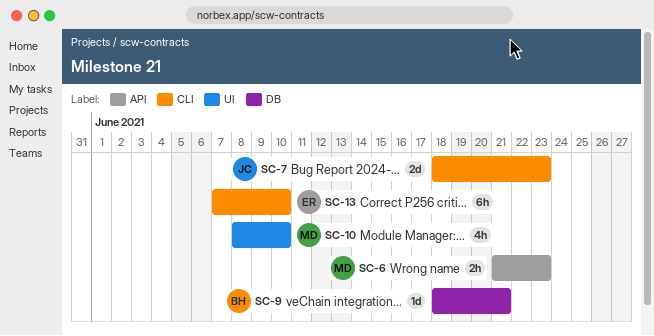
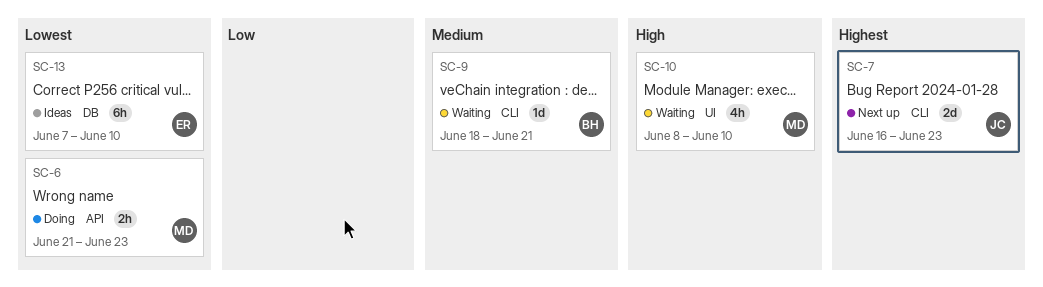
SC-7, start: Jun 18 -> Jun 16
SC-9, label: DB -> CLI
SC-13, label: CLI -> DB

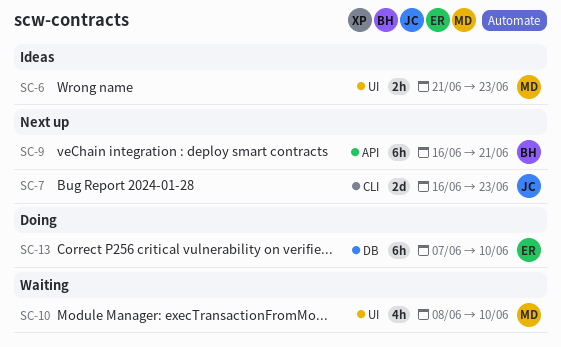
SC-6, status: Doing -> Ideas
SC-6, label: API -> UI
SC-9, status: Waiting -> Next up
SC-9, label: CLI -> API
SC-9, estimate: 1d -> 6h
SC-9, start: Jun 18 -> Jun 16
SC-13, status: Ideas -> Doing

